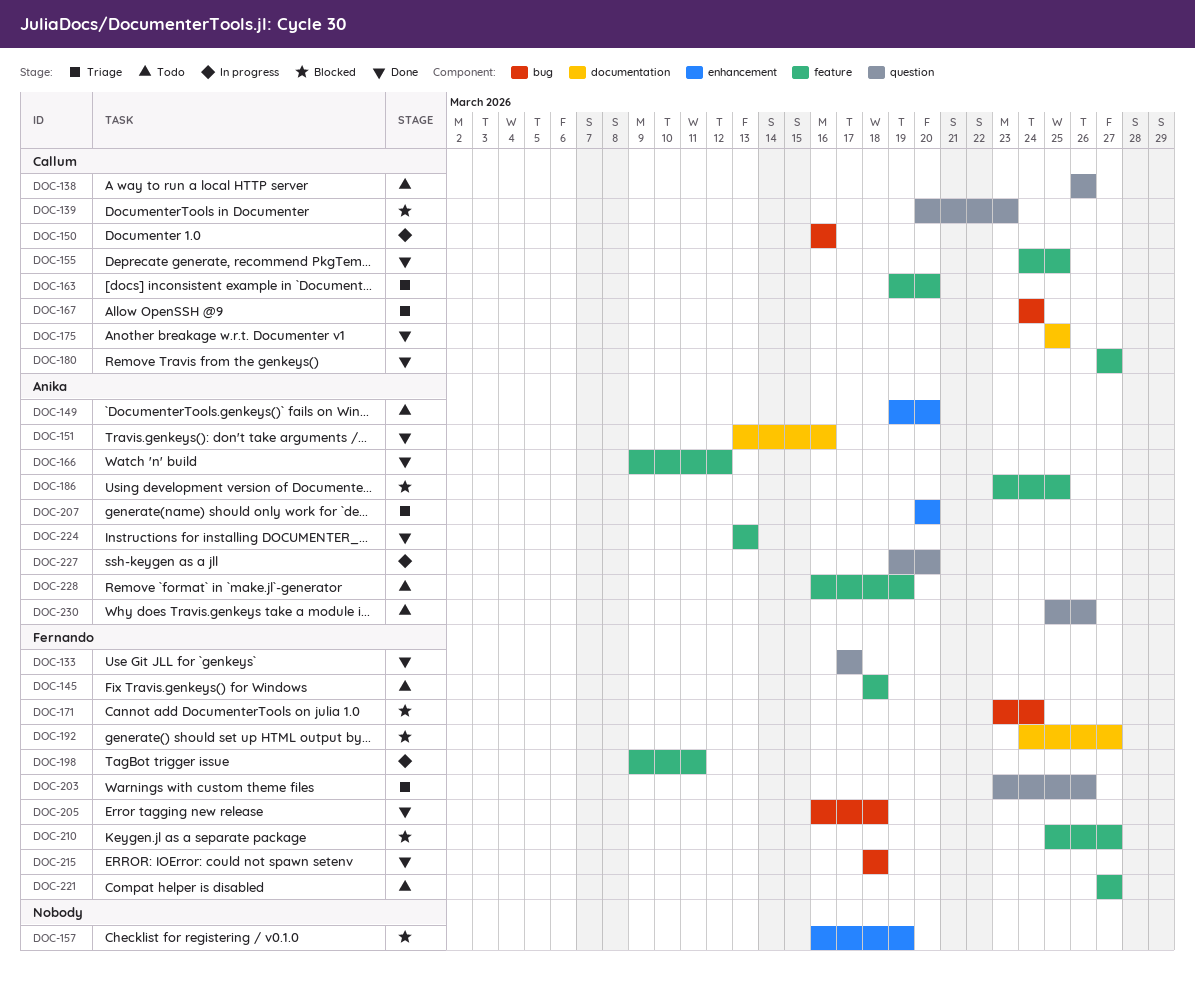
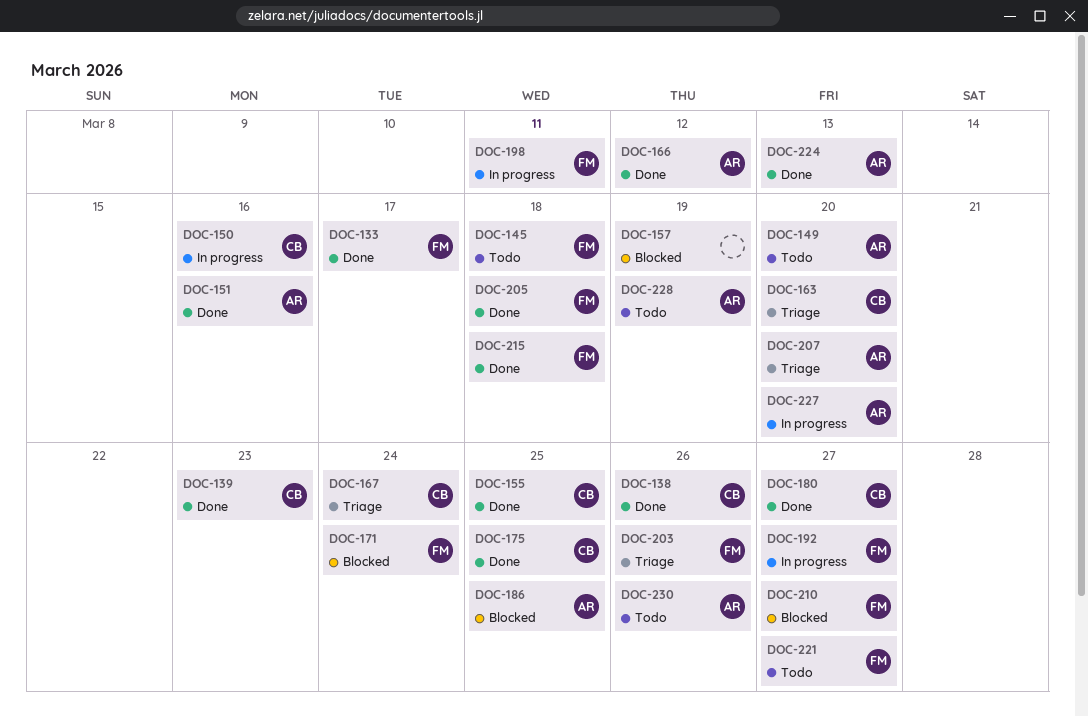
DOC-138, status: Todo -> Done
DOC-139, status: Blocked -> Done
DOC-192, status: Blocked -> In progress

